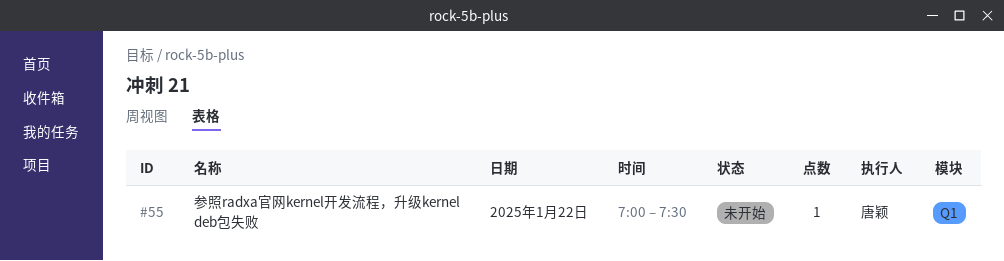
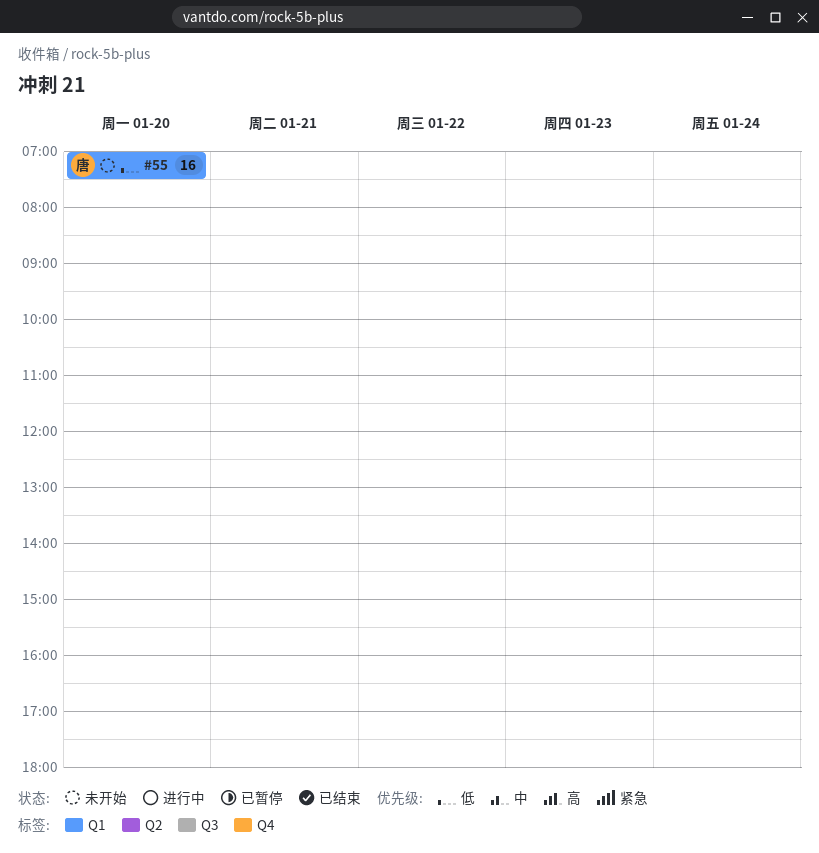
#55, estimate: 1 -> 16
#55, day: Jan 22 -> Jan 20

